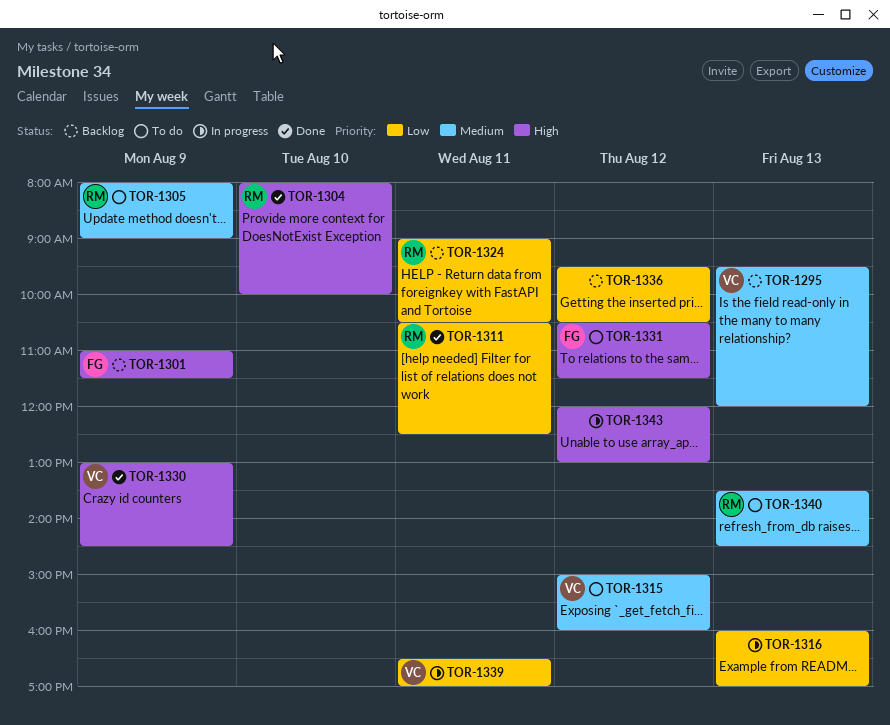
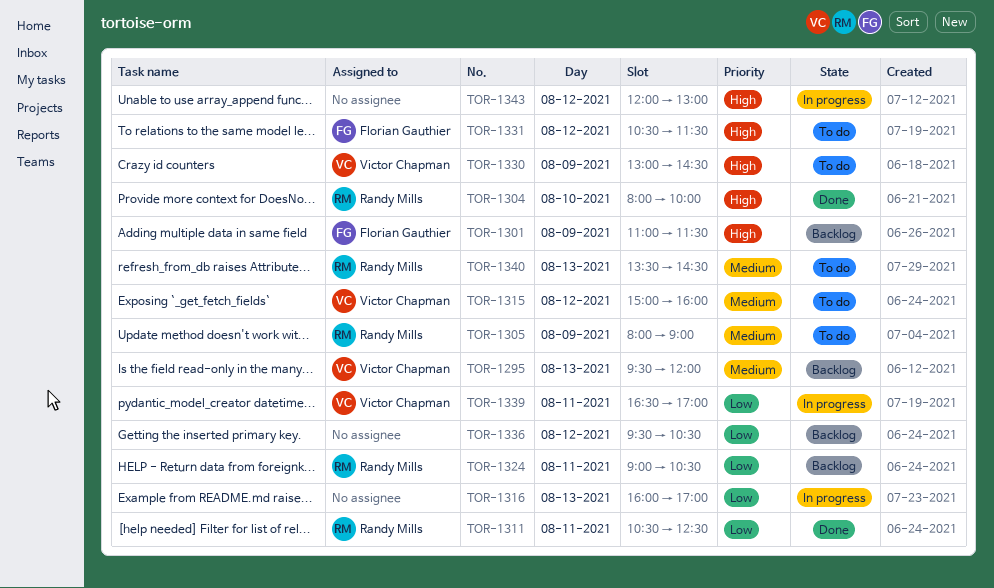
TOR-1330, status: Done -> To do

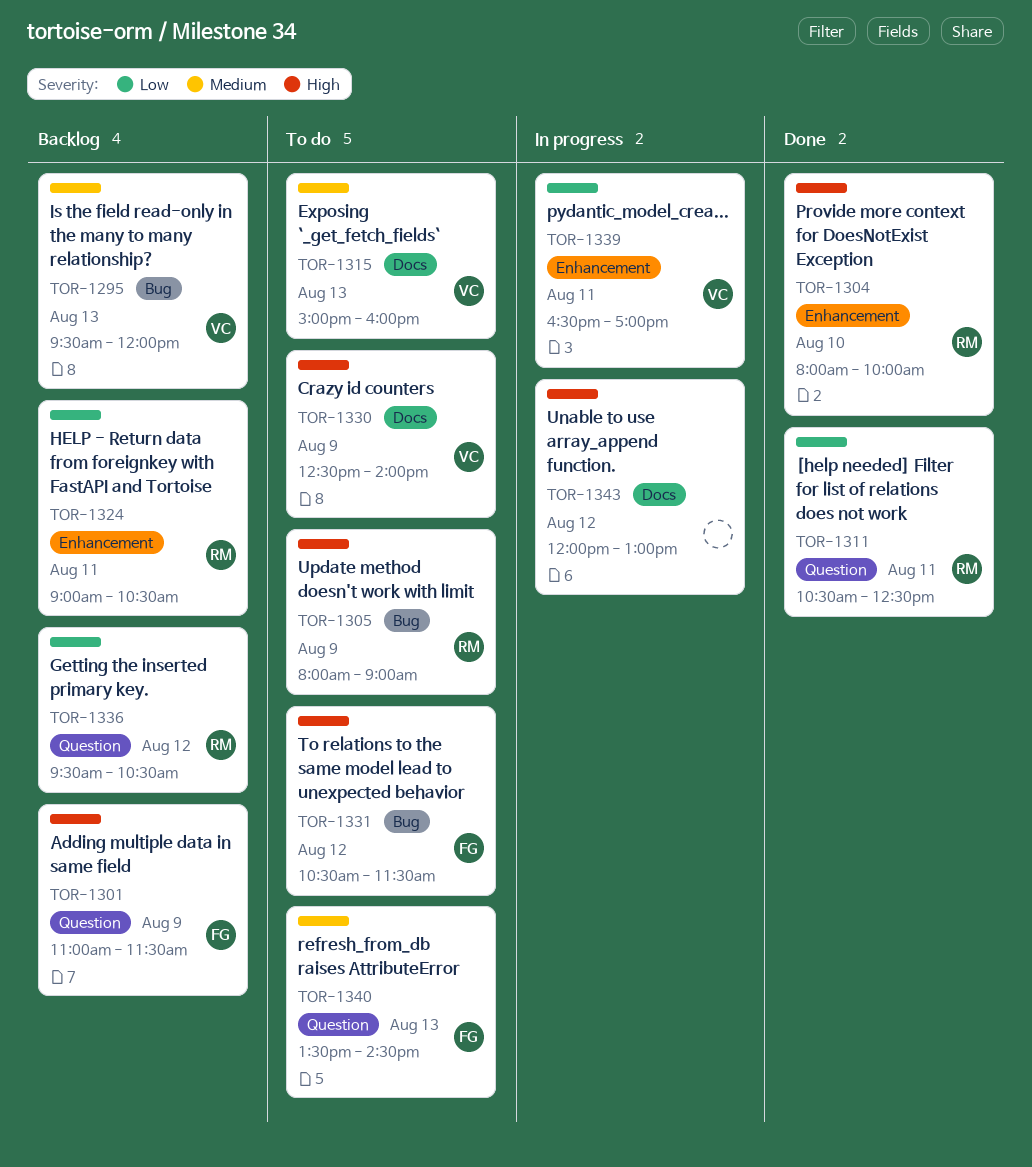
TOR-1305, priority: Medium -> High
TOR-1315, day: Aug 12 -> Aug 13
TOR-1316: present -> none
TOR-1330, begins: 13:00 -> 12:30
TOR-1330, ends: 14:30 -> 14:00
TOR-1336, owner: none -> Randy Mills
TOR-1340, owner: Randy Mills -> Florian Gauthier

